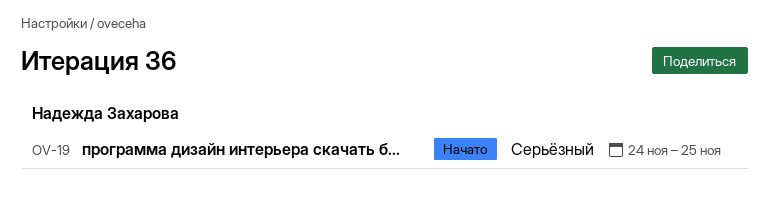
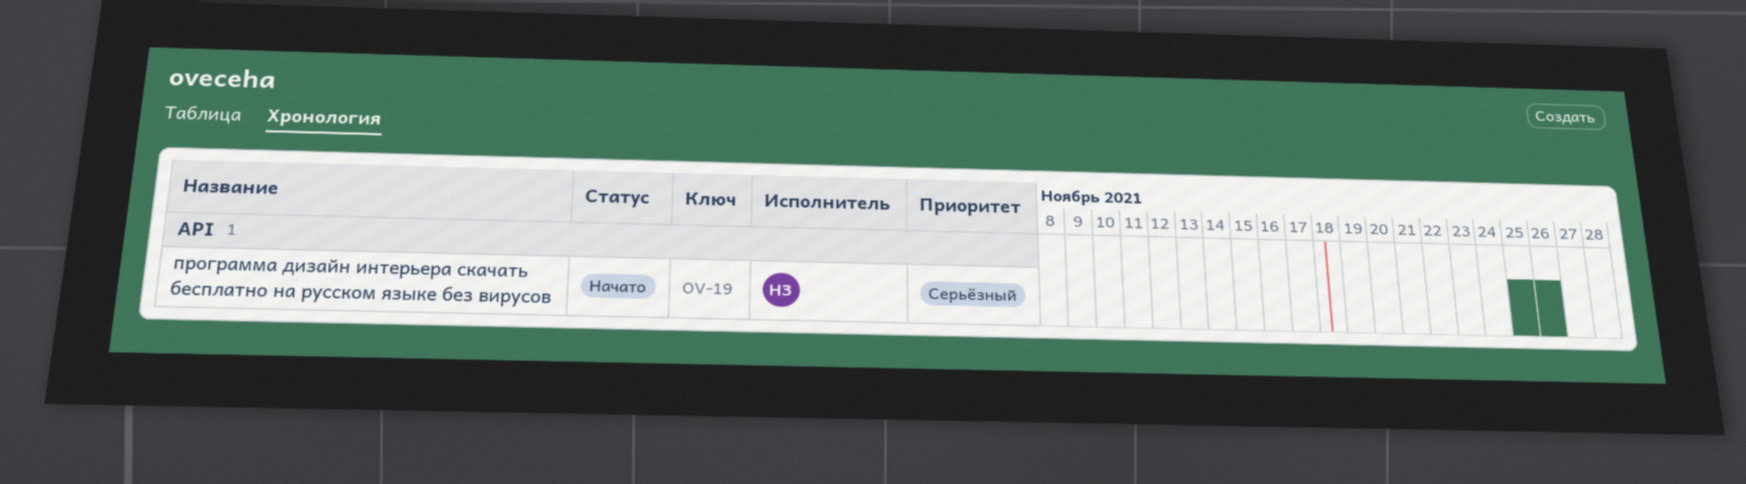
OV-19, start: Nov 24 -> Nov 25
OV-19, due: Nov 25 -> Nov 26

